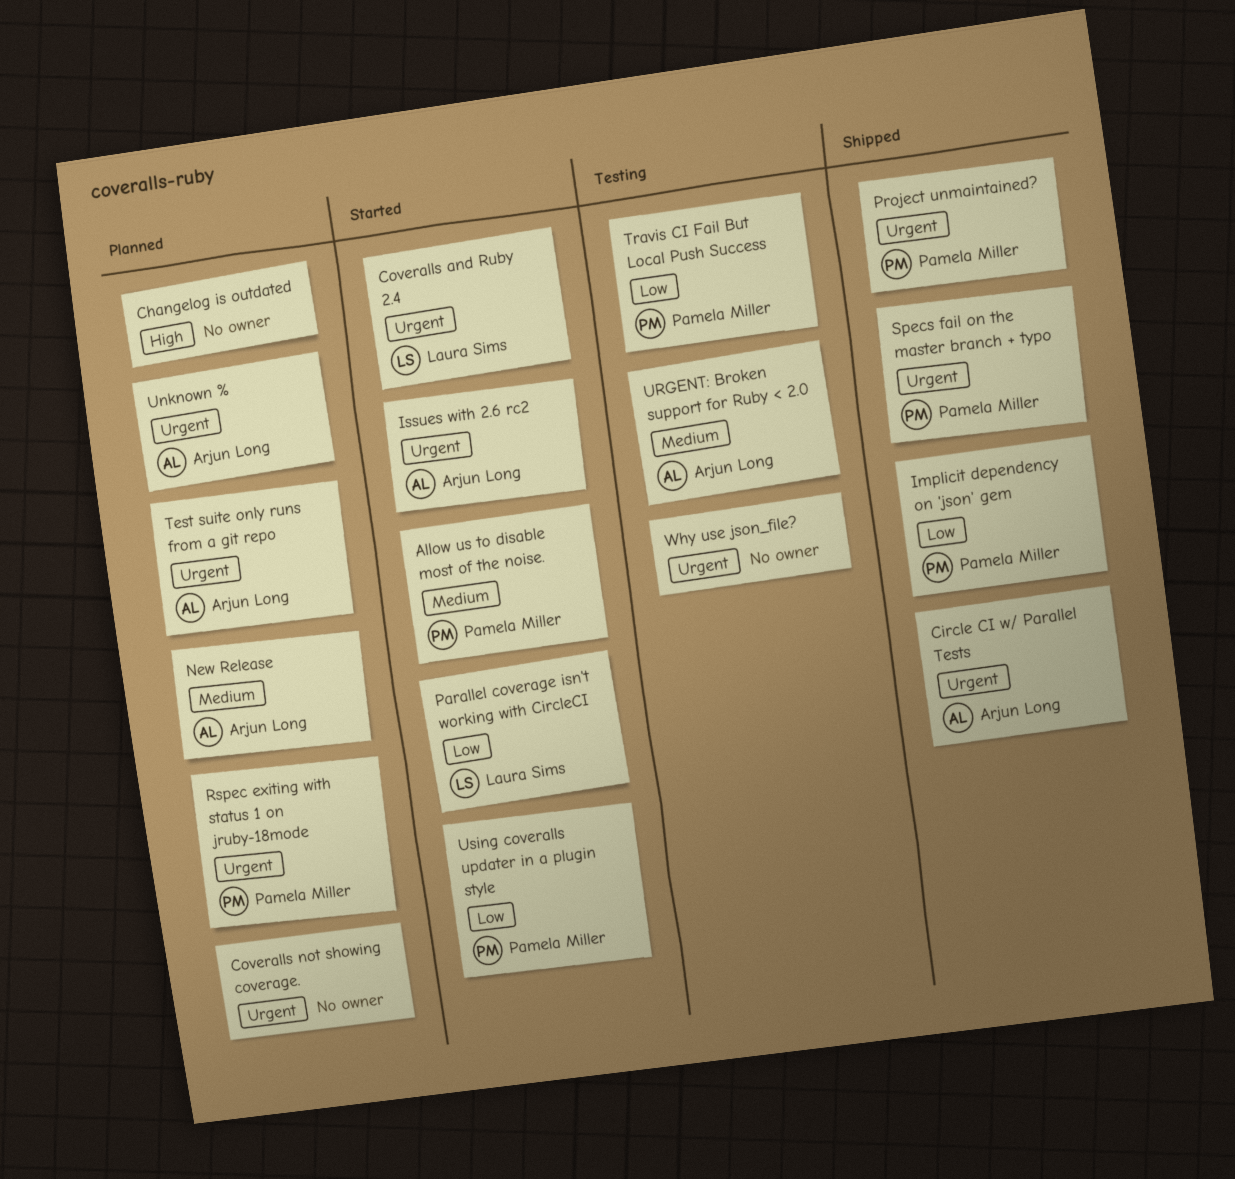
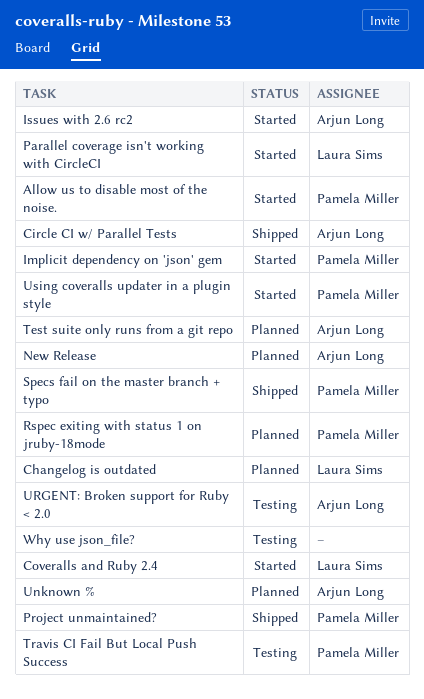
Changelog is outdated, owner: none -> Laura Sims
Coveralls not showing coverage.: present -> none
Implicit dependency on 'json' gem, status: Shipped -> Started

